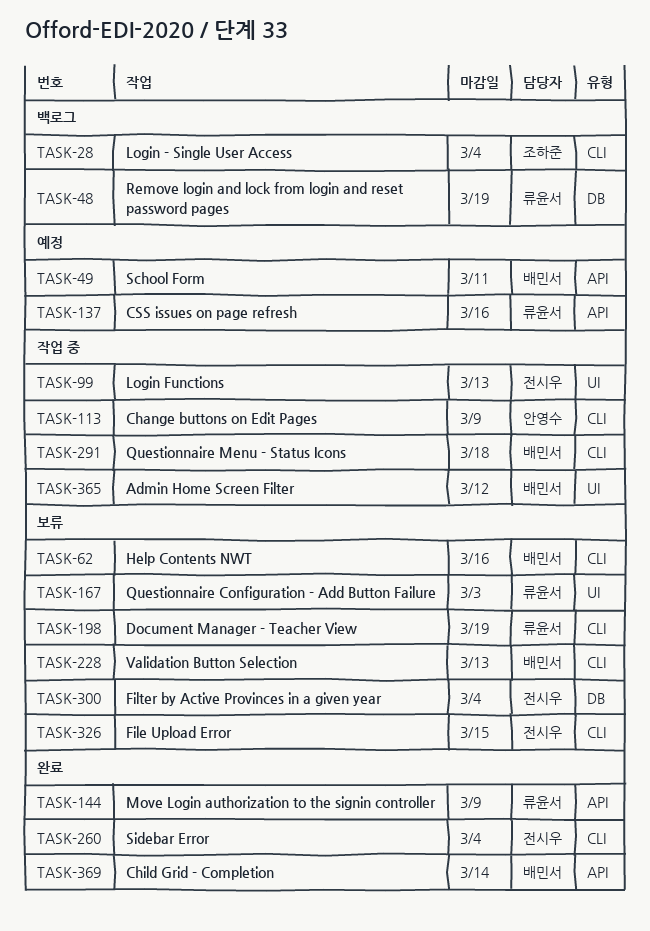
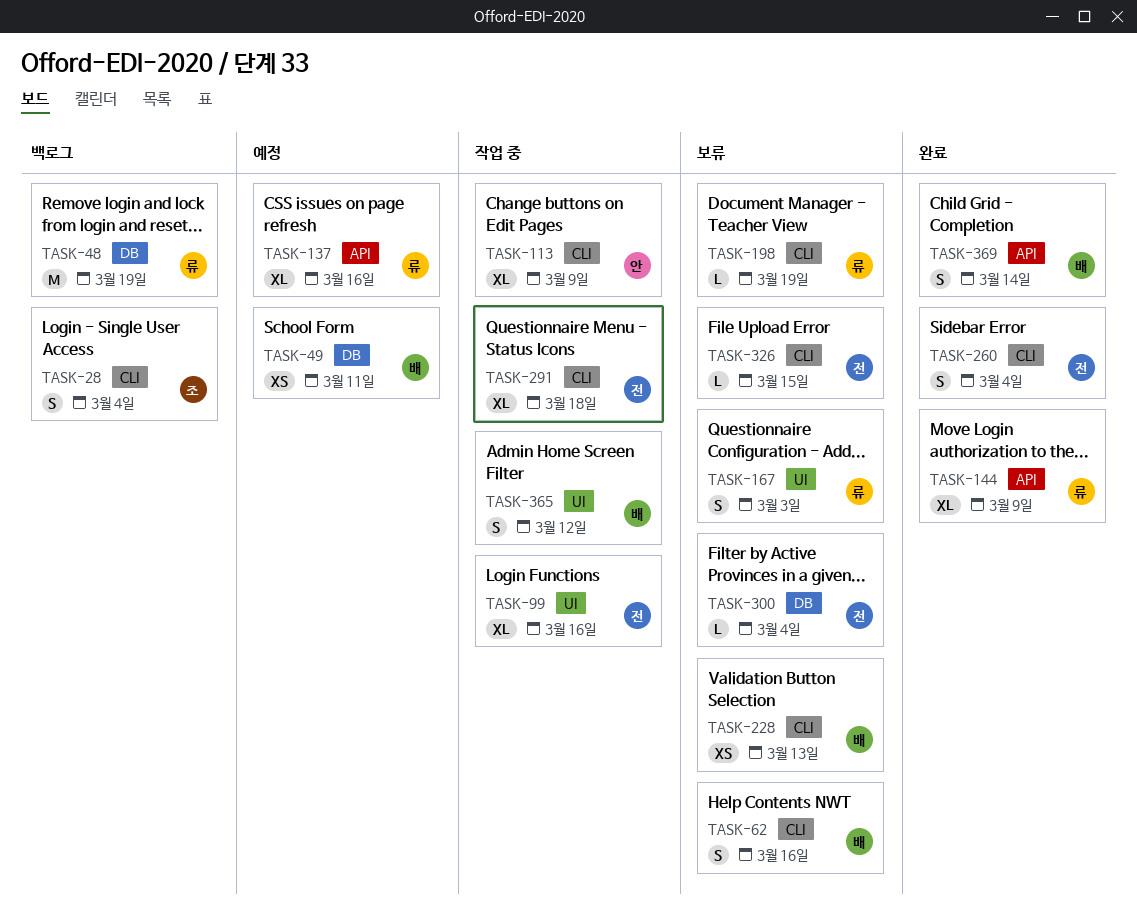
TASK-49, label: API -> DB
TASK-99, due: Mar 13 -> Mar 16
TASK-291, owner: 배민서 -> 전시우

